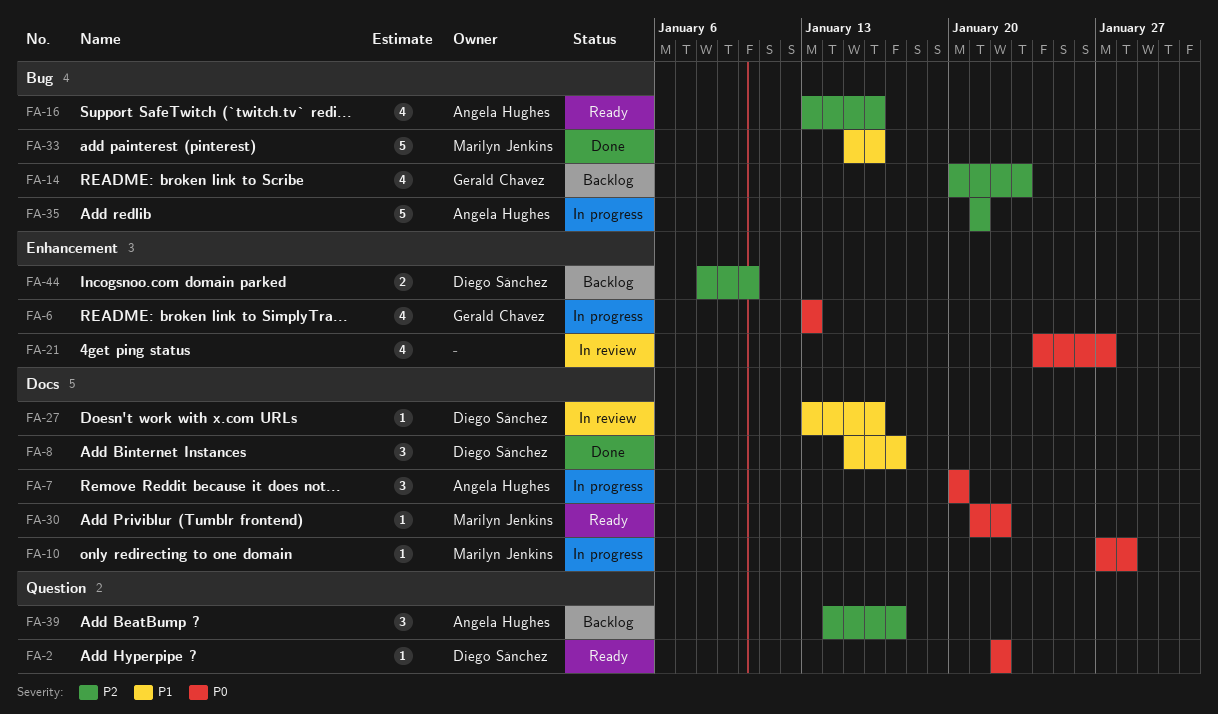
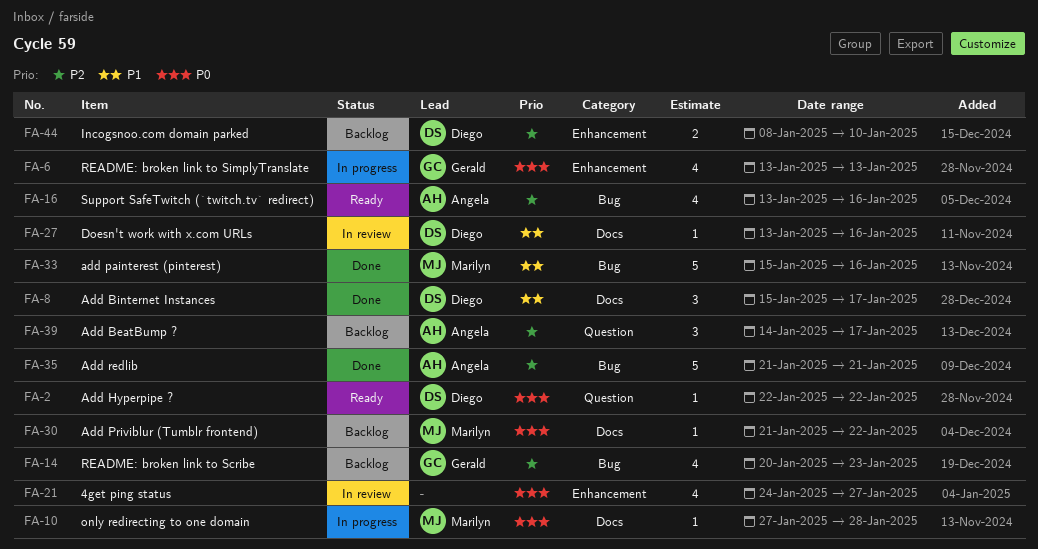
FA-7: present -> none
FA-30, status: Ready -> Backlog
FA-35, status: In progress -> Done

